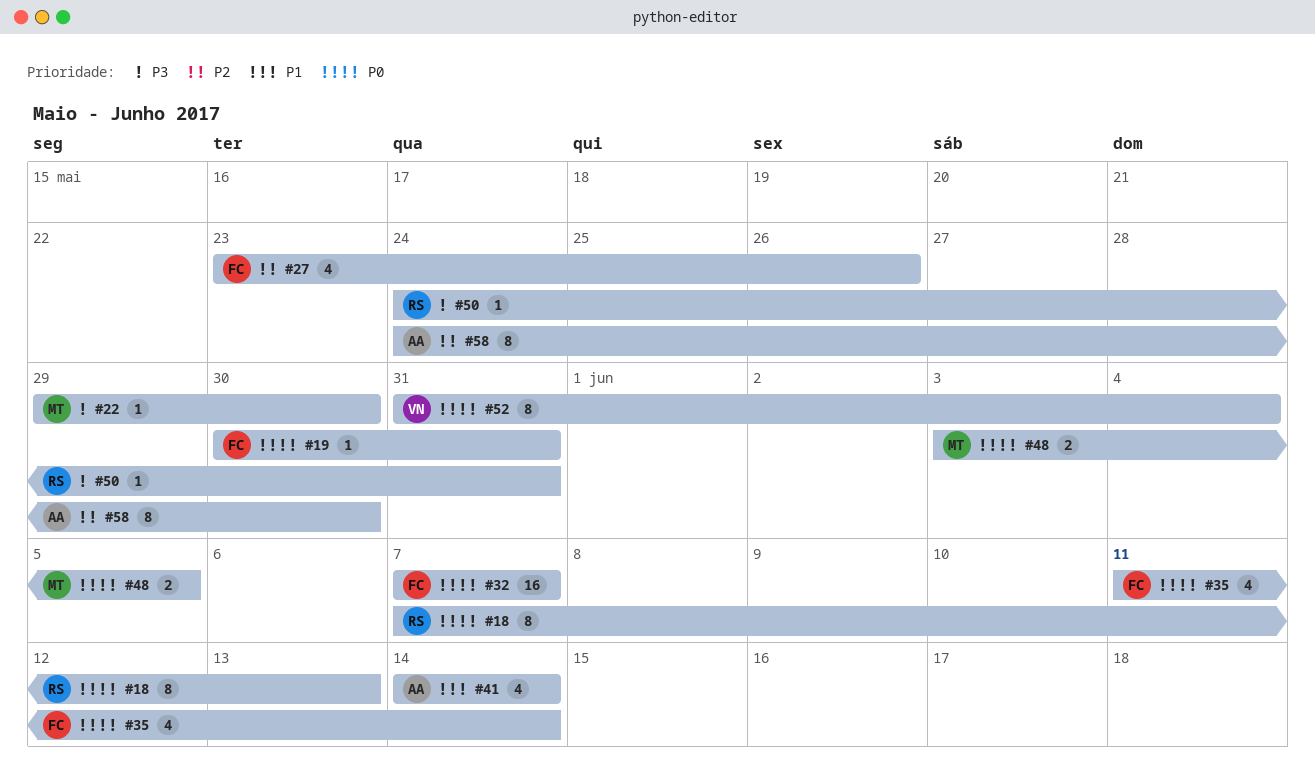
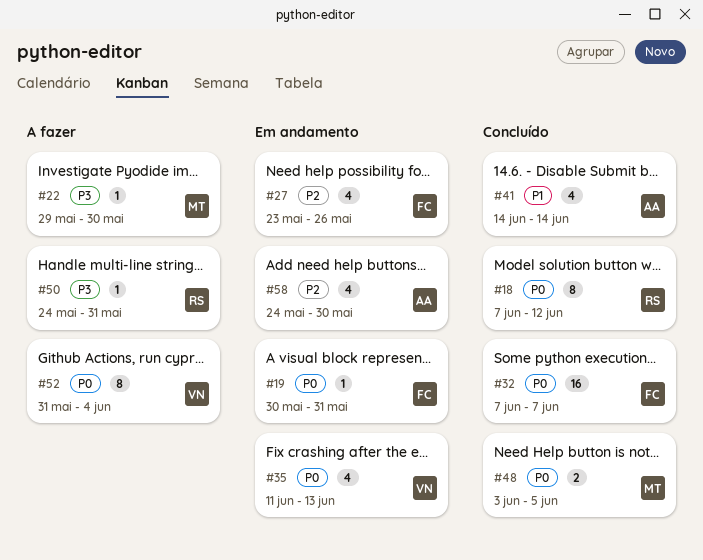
#18, due: Jun 13 -> Jun 12
#35, owner: FC -> VN
#35, due: Jun 14 -> Jun 13
#58, estimate: 8 -> 4

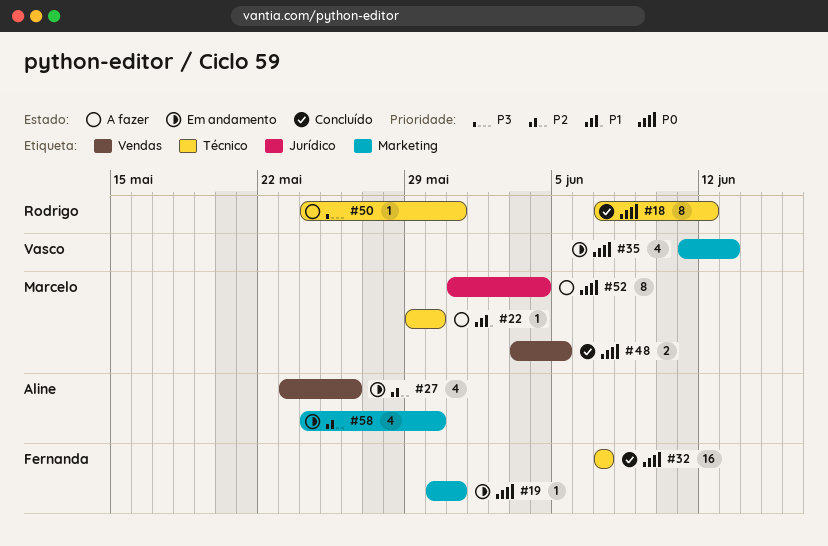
#22, priority: P3 -> P1
#27, owner: Fernanda -> Aline
#41: present -> none
#52, owner: Vasco -> Marcelo

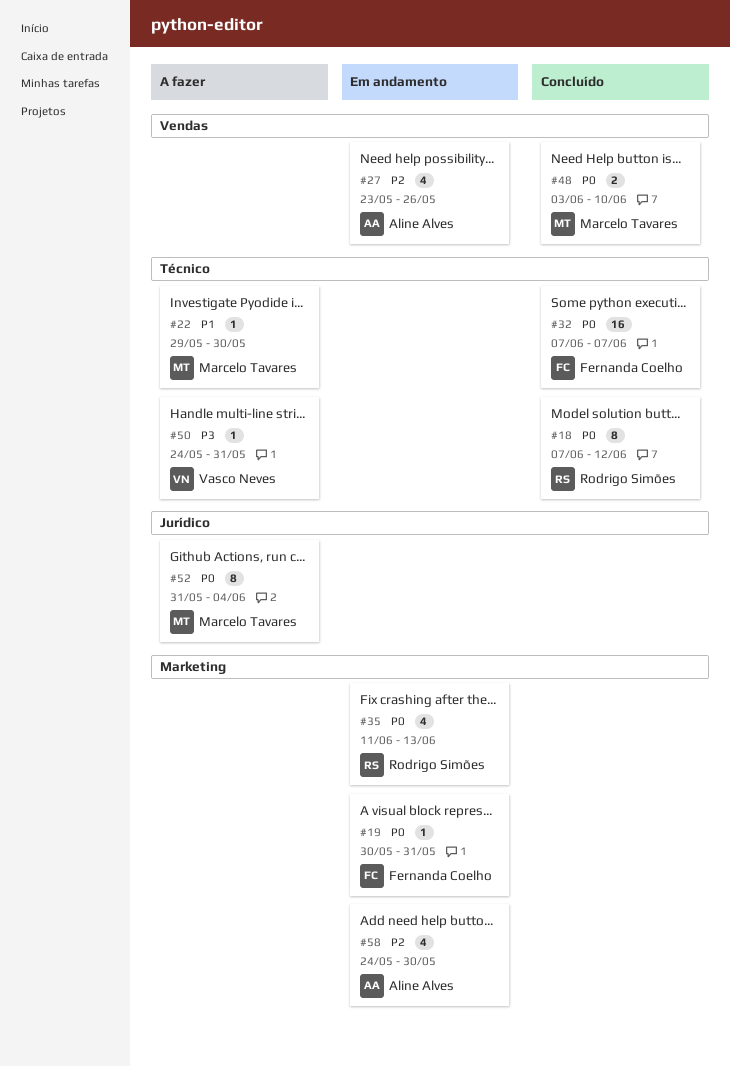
#35, owner: Vasco Neves -> Rodrigo Simões
#48, due: Jun 5 -> Jun 10
#50, owner: Rodrigo Simões -> Vasco Neves

